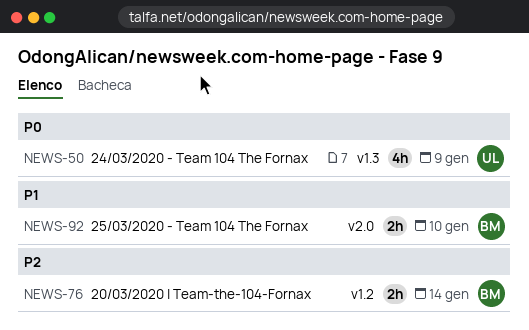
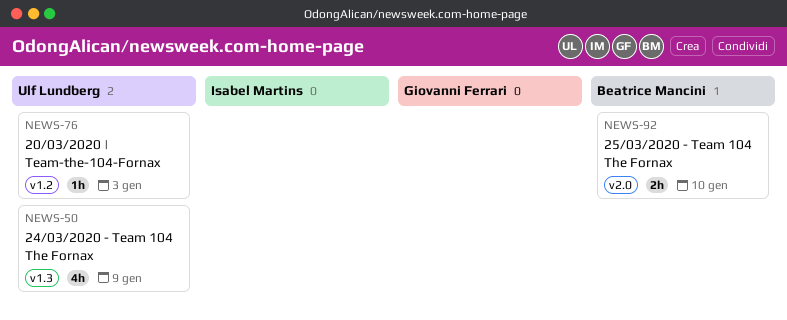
NEWS-76, owner: Beatrice Mancini -> Ulf Lundberg
NEWS-76, estimate: 2h -> 1h
NEWS-76, due: Jan 14 -> Jan 3

